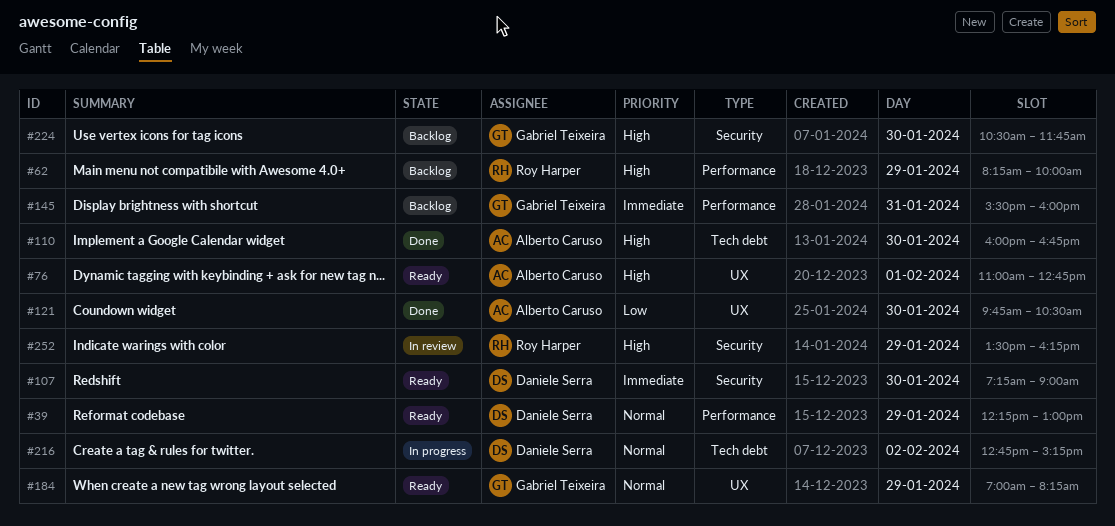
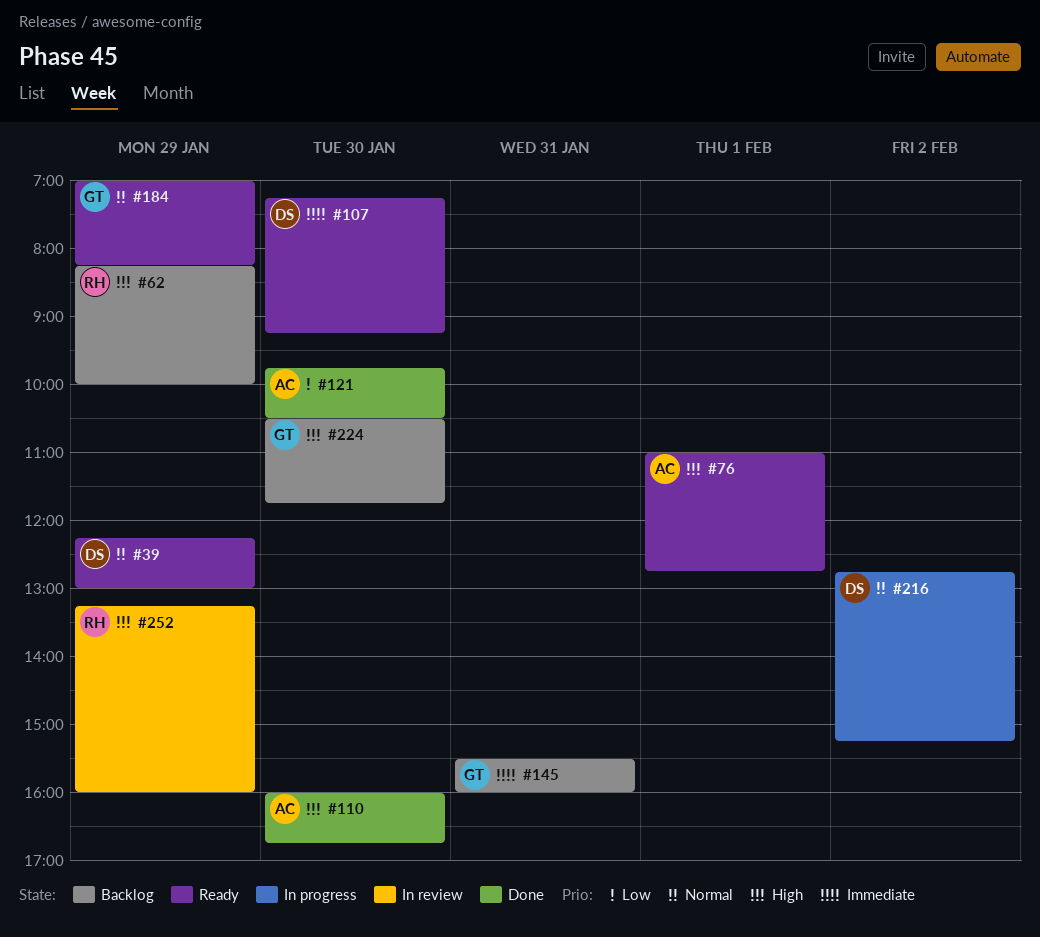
#107, ends: 09:00 -> 09:15
#252, begins: 13:30 -> 13:15
#252, ends: 16:15 -> 16:00

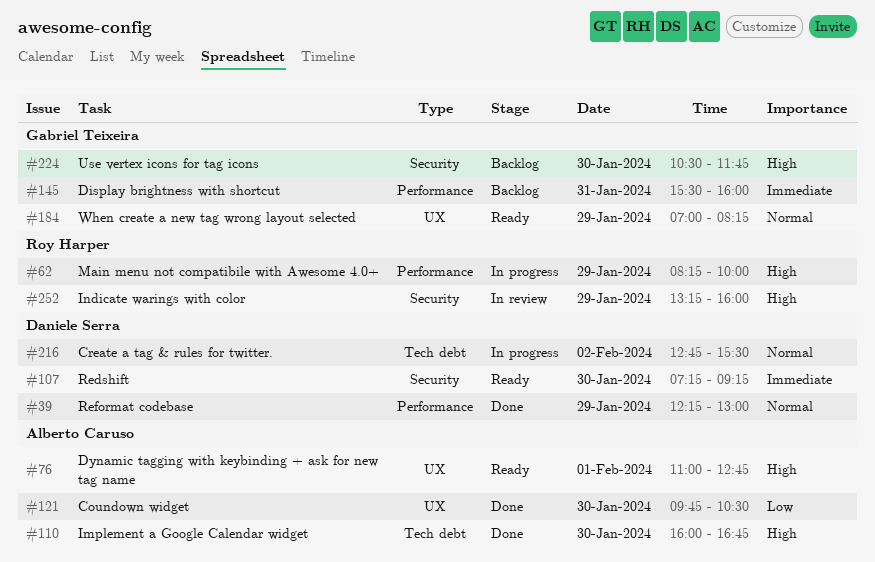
#39, status: Ready -> Done
#62, status: Backlog -> In progress
#216, ends: 15:15 -> 15:30

